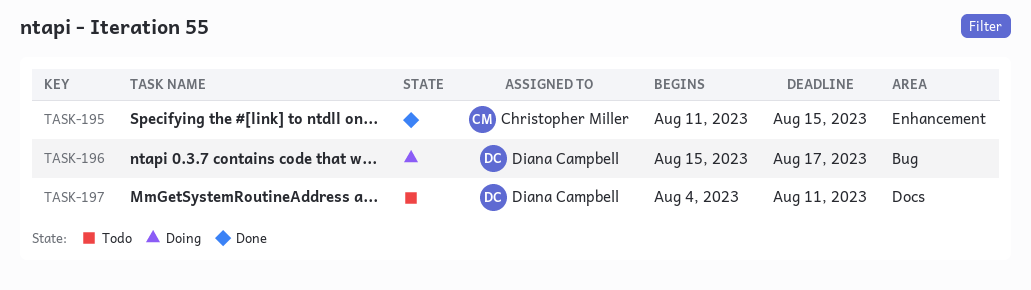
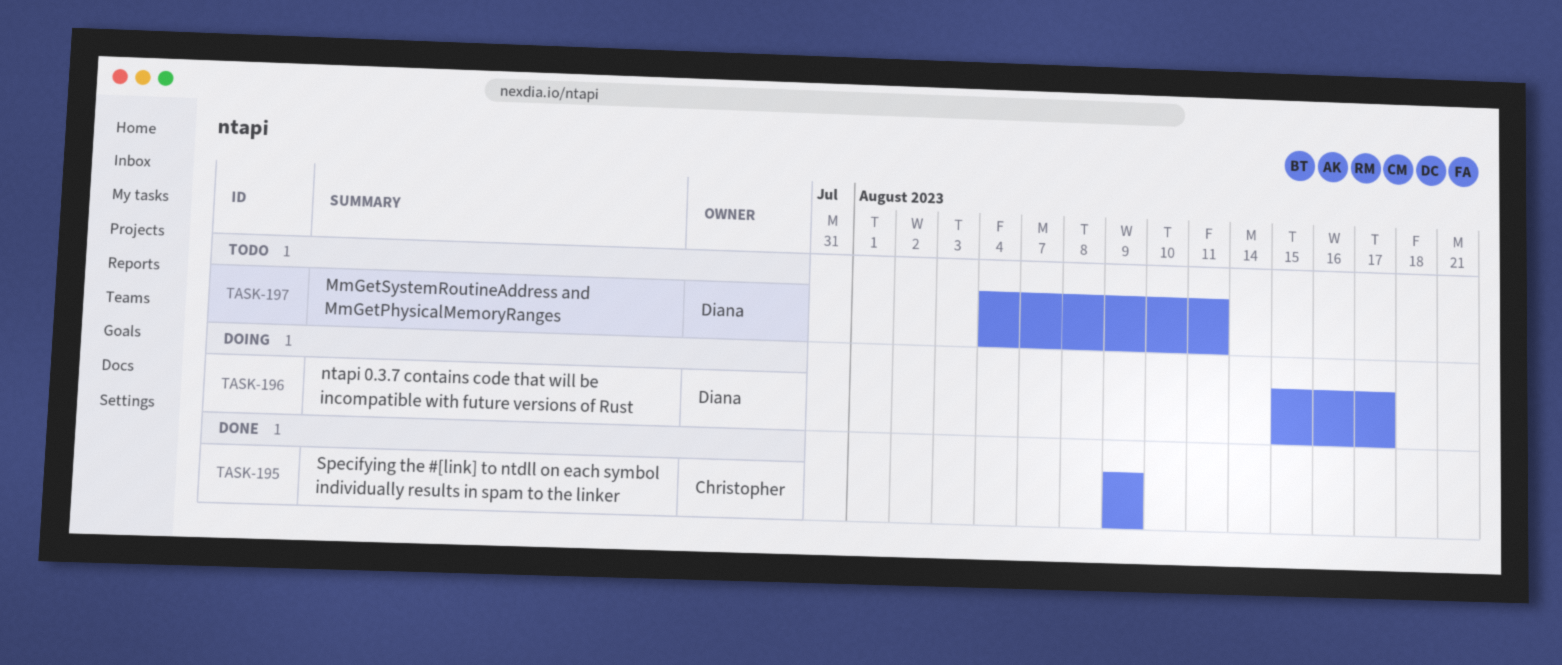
TASK-195, start: Aug 11 -> Aug 9
TASK-195, due: Aug 15 -> Aug 9

